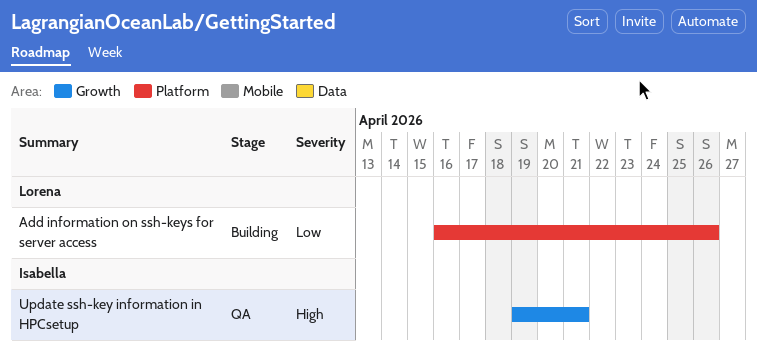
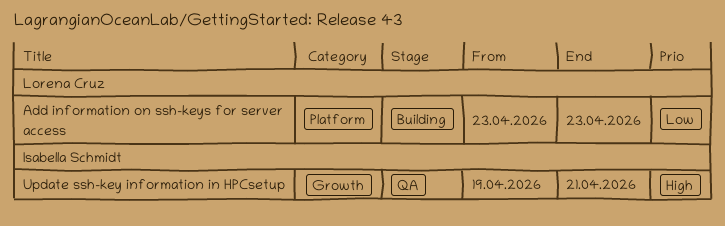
Add information on ssh-keys for server access, start: Apr 16 -> Apr 23
Add information on ssh-keys for server access, due: Apr 26 -> Apr 23

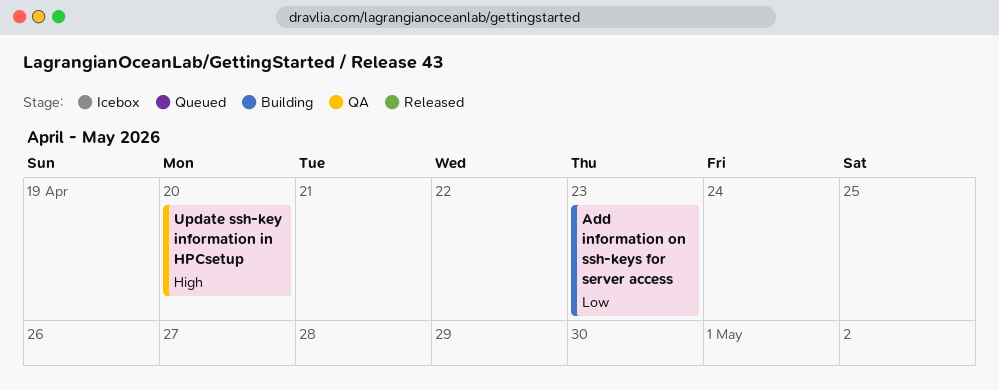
Update ssh-key information in HPCsetup, due: Apr 21 -> Apr 20

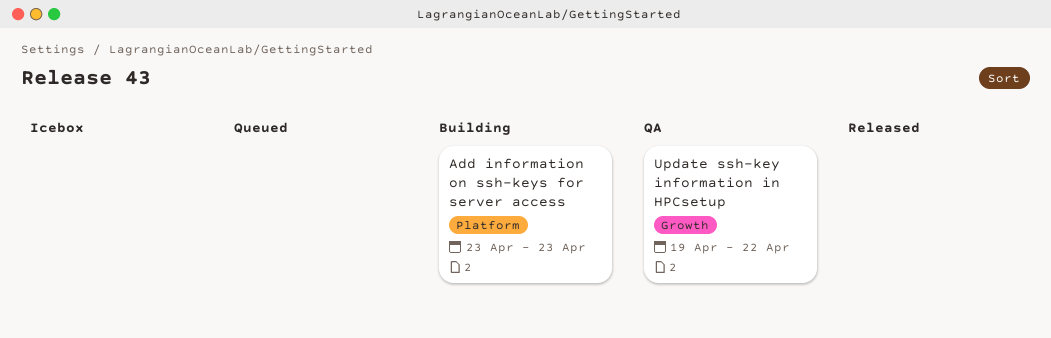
Update ssh-key information in HPCsetup, due: Apr 20 -> Apr 22

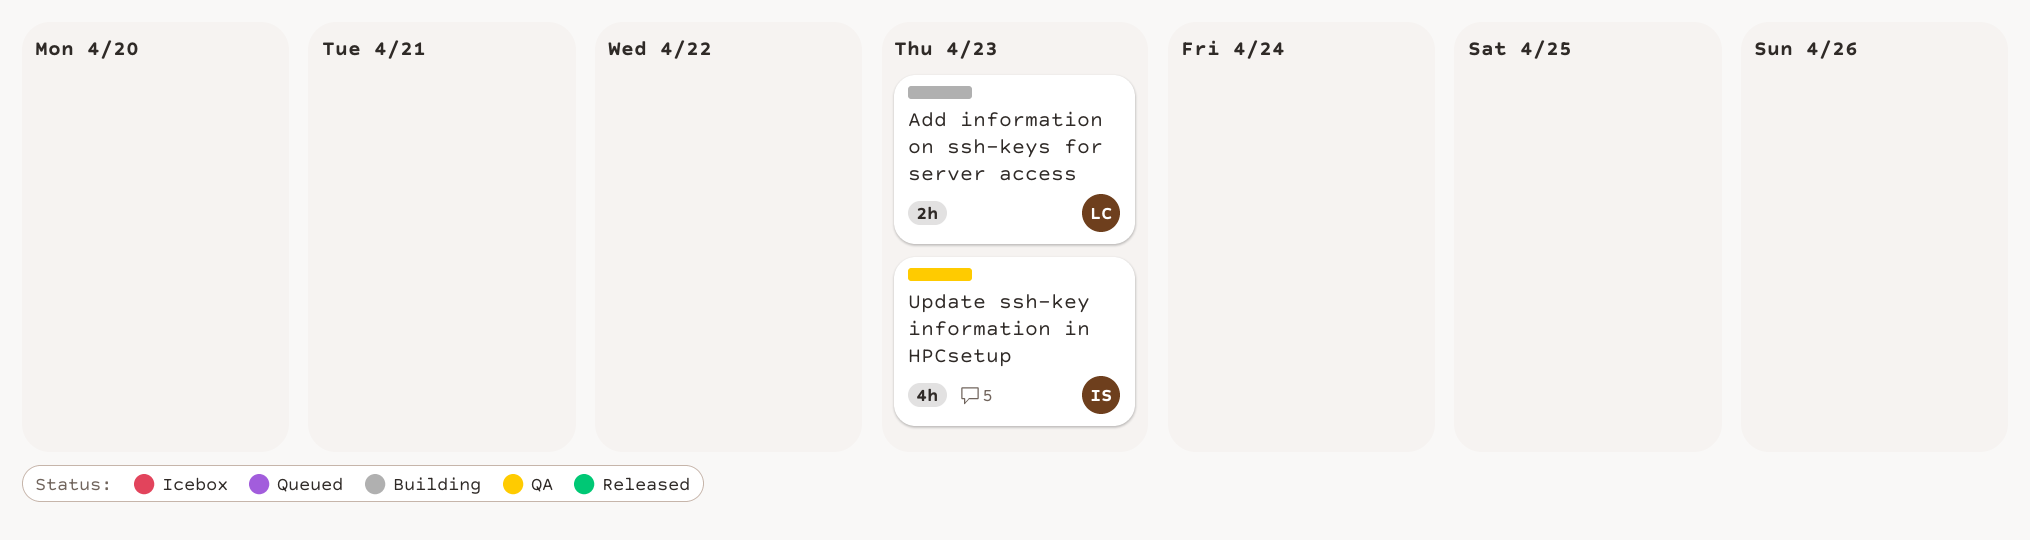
Update ssh-key information in HPCsetup, due: Apr 22 -> Apr 23

